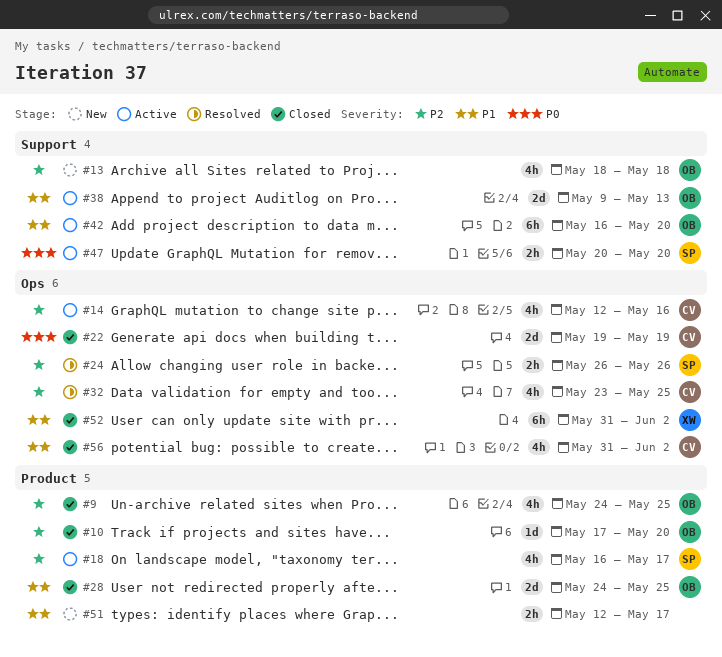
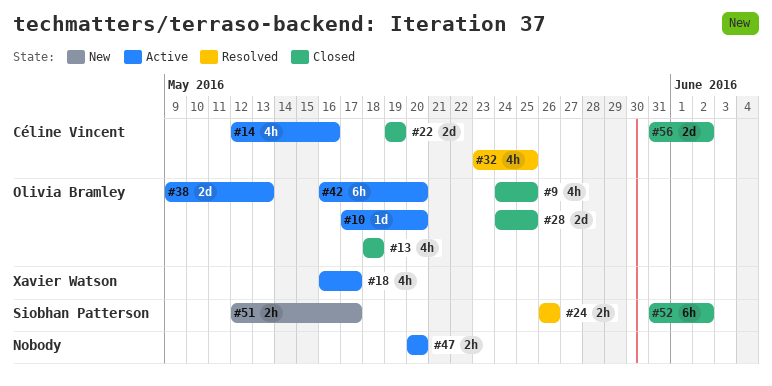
#10, status: Closed -> Active
#13, status: New -> Closed
#18, owner: Siobhan Patterson -> Xavier Watson
#47, owner: Siobhan Patterson -> none
#51, owner: none -> Siobhan Patterson
#52, owner: Xavier Watson -> Siobhan Patterson
#56, estimate: 4h -> 2d

